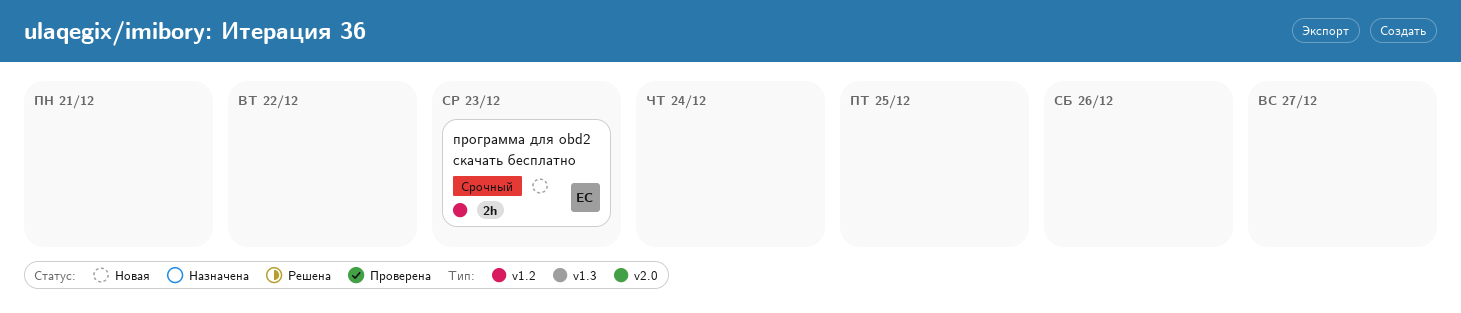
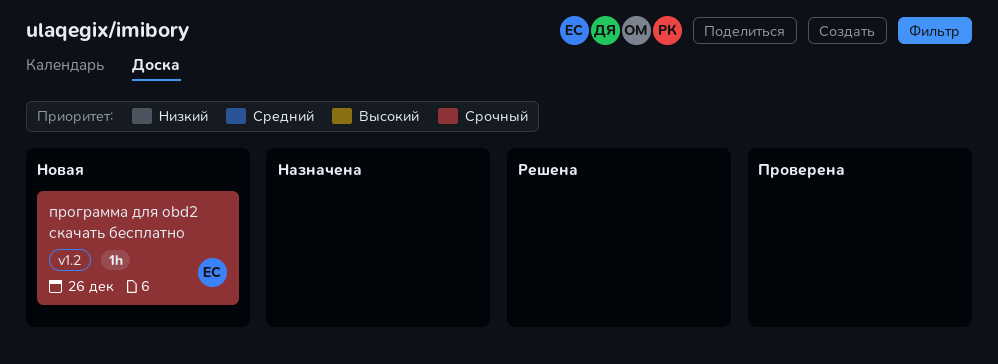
программа для obd2 скачать бесплатно, estimate: 2h -> 1h
программа для obd2 скачать бесплатно, due: Dec 23 -> Dec 26

